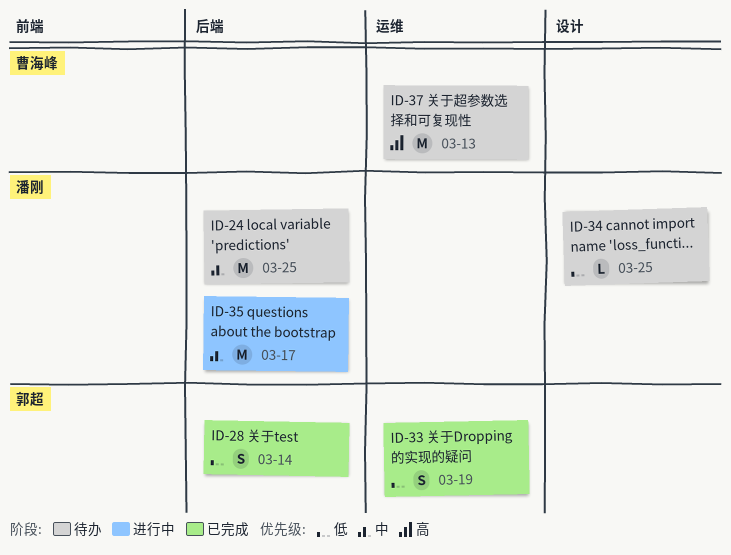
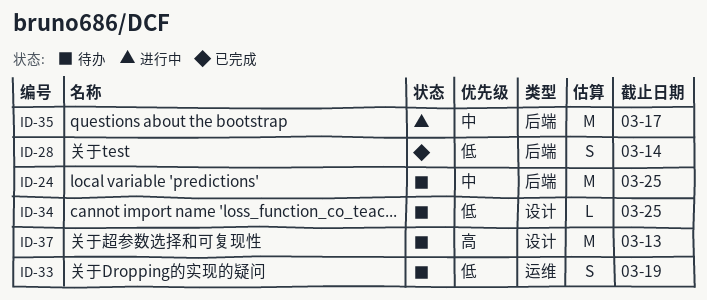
ID-33, status: 已完成 -> 待办
ID-37, label: 运维 -> 设计

